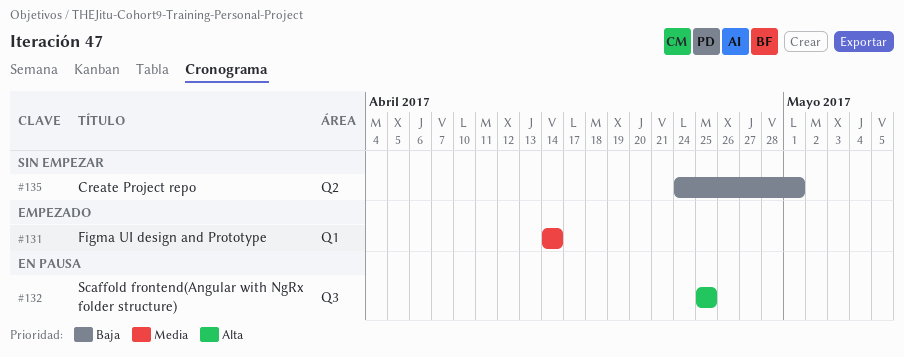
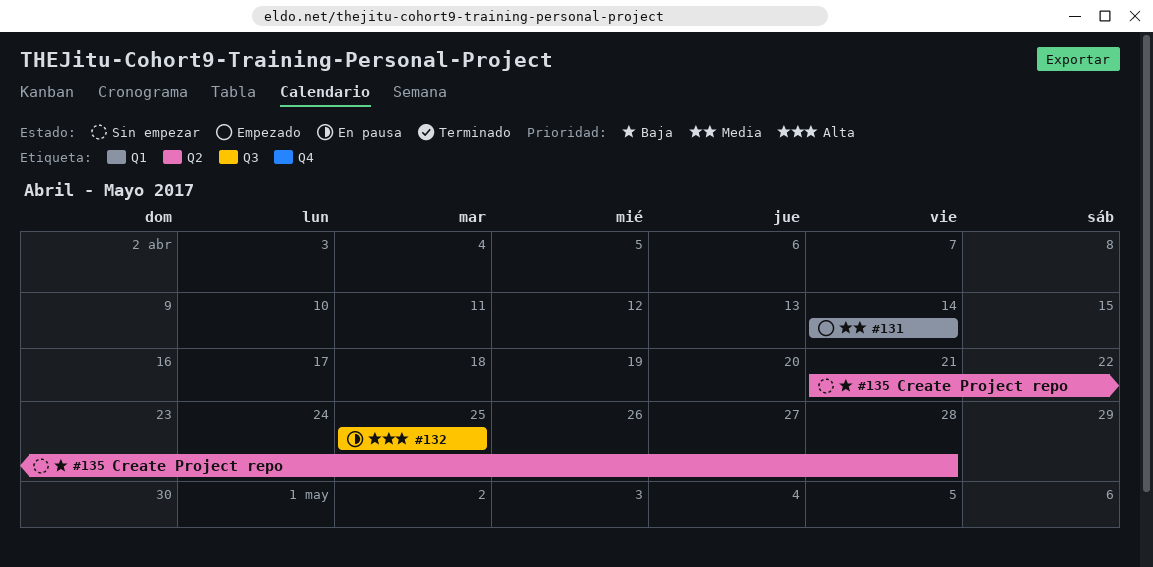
#135, start: Apr 24 -> Apr 21
#135, due: May 1 -> Apr 28

